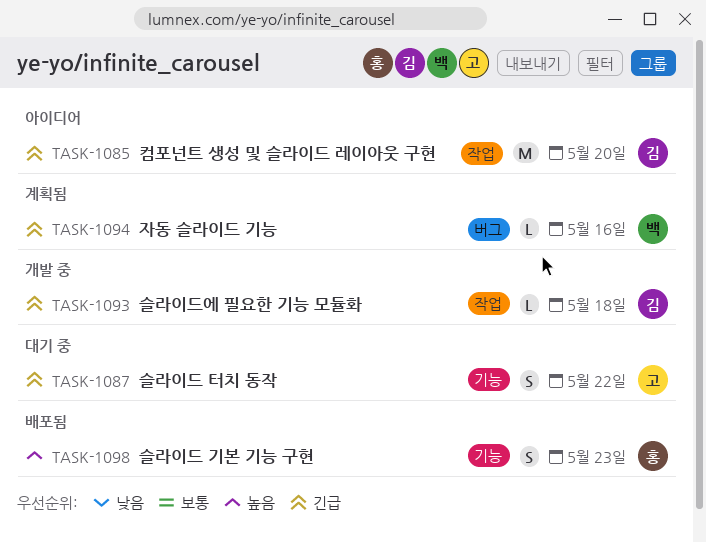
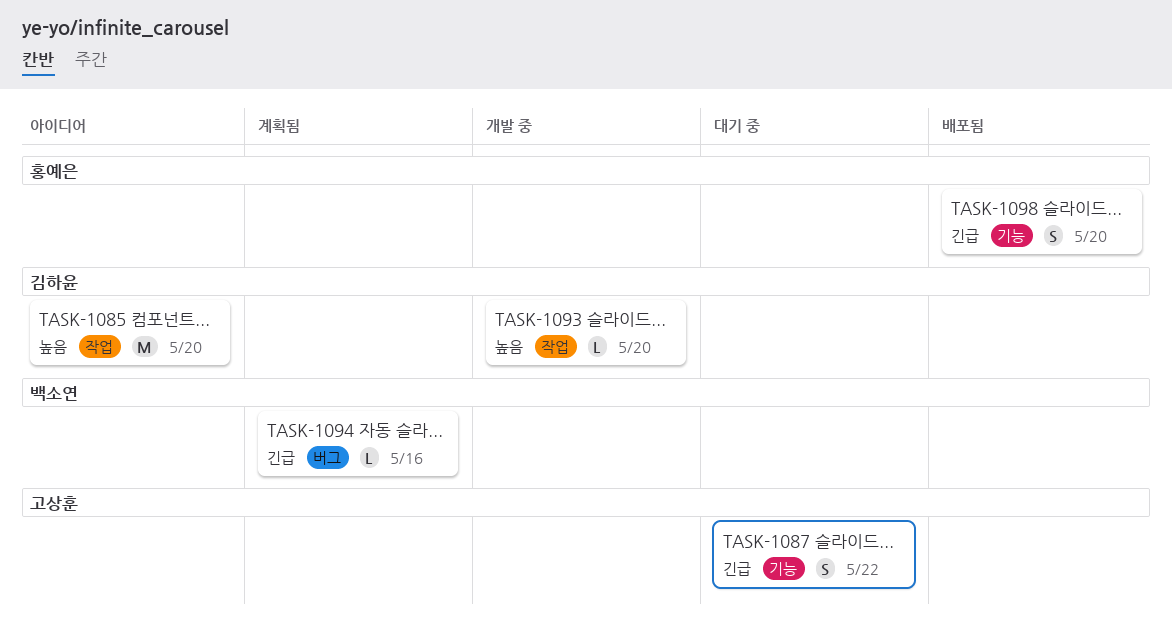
TASK-1085, priority: 긴급 -> 높음
TASK-1093, priority: 긴급 -> 높음
TASK-1093, due: May 18 -> May 20
TASK-1098, priority: 높음 -> 긴급
TASK-1098, due: May 23 -> May 20

